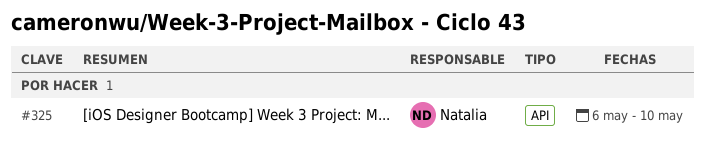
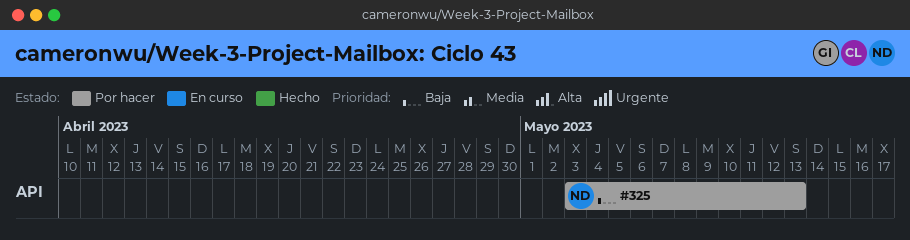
#325, start: May 6 -> May 3
#325, due: May 10 -> May 13

